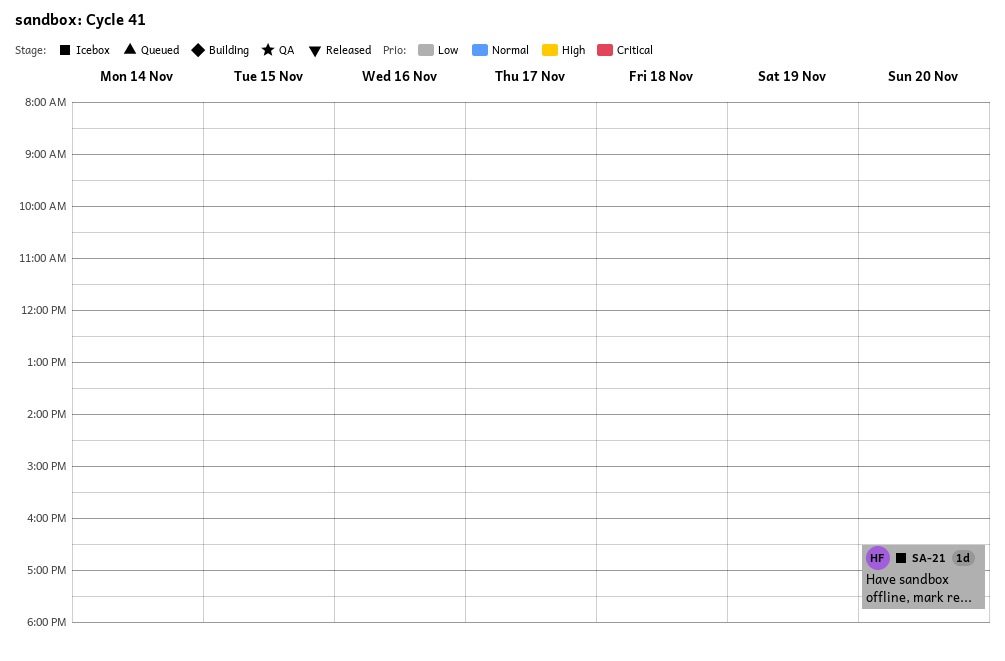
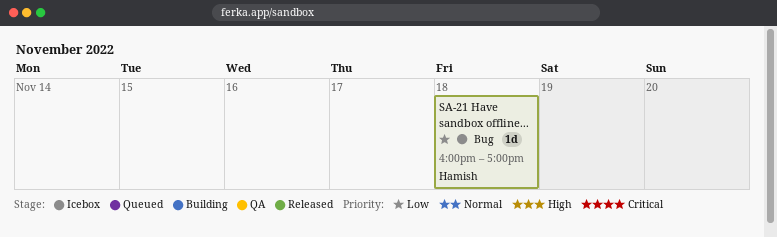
SA-21, day: Nov 20 -> Nov 18
SA-21, begins: 16:30 -> 16:00
SA-21, ends: 17:45 -> 17:00

